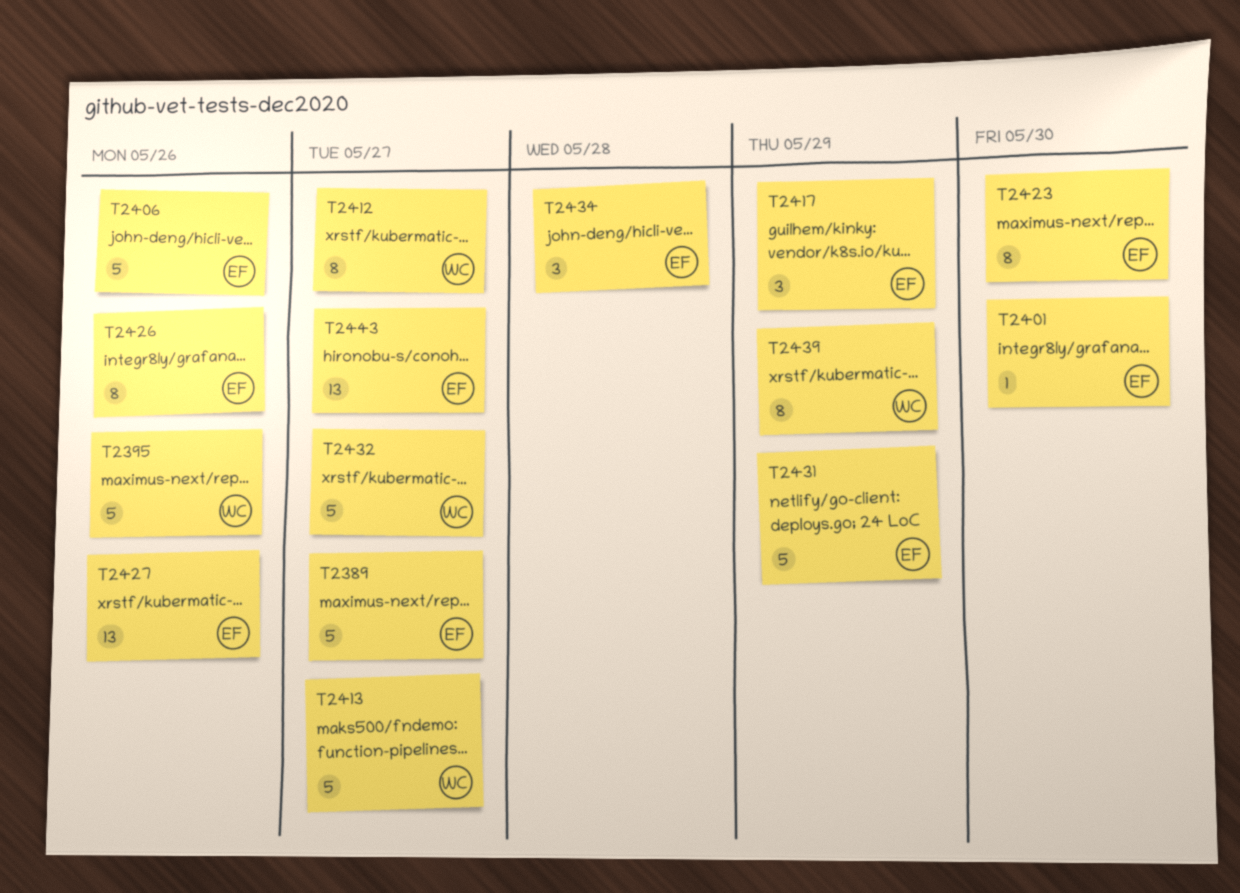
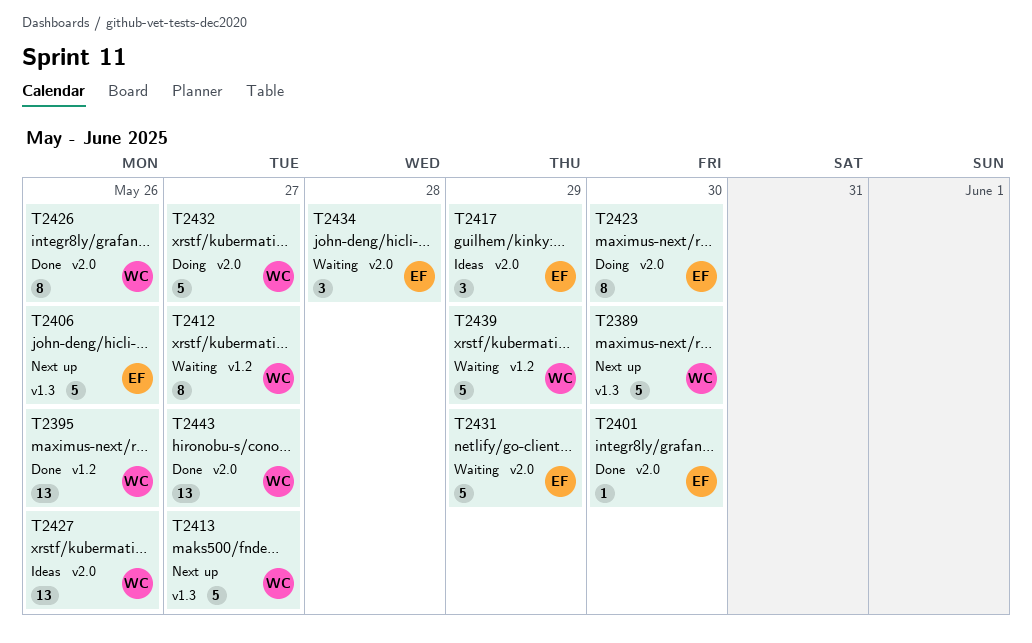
T2389, owner: EF -> WC
T2389, due: May 27 -> May 30
T2395, estimate: 5 -> 13
T2426, owner: EF -> WC
T2427, owner: EF -> WC
T2439, estimate: 8 -> 5
T2443, owner: EF -> WC

